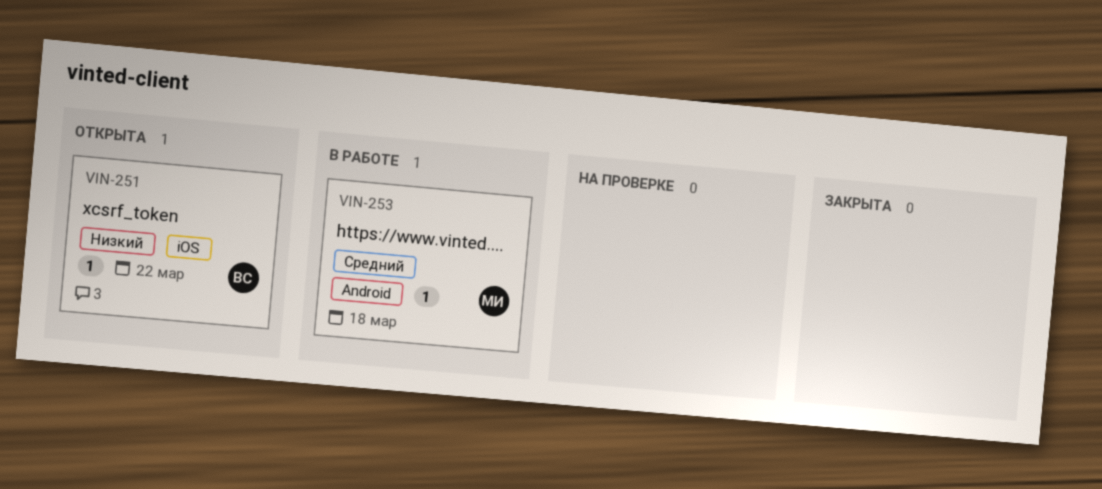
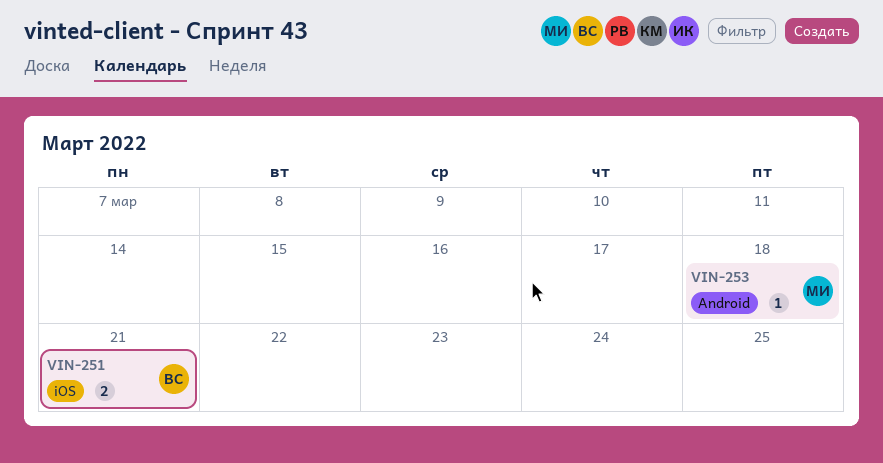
VIN-251, estimate: 1 -> 2
VIN-251, due: Mar 22 -> Mar 21

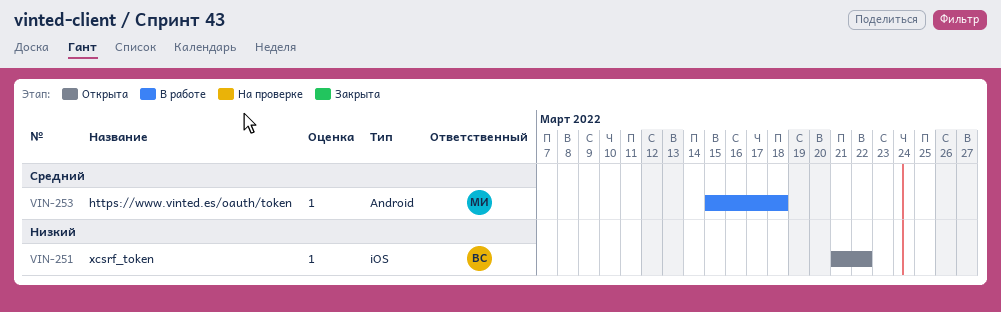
VIN-251, estimate: 2 -> 1
VIN-251, due: Mar 21 -> Mar 22

